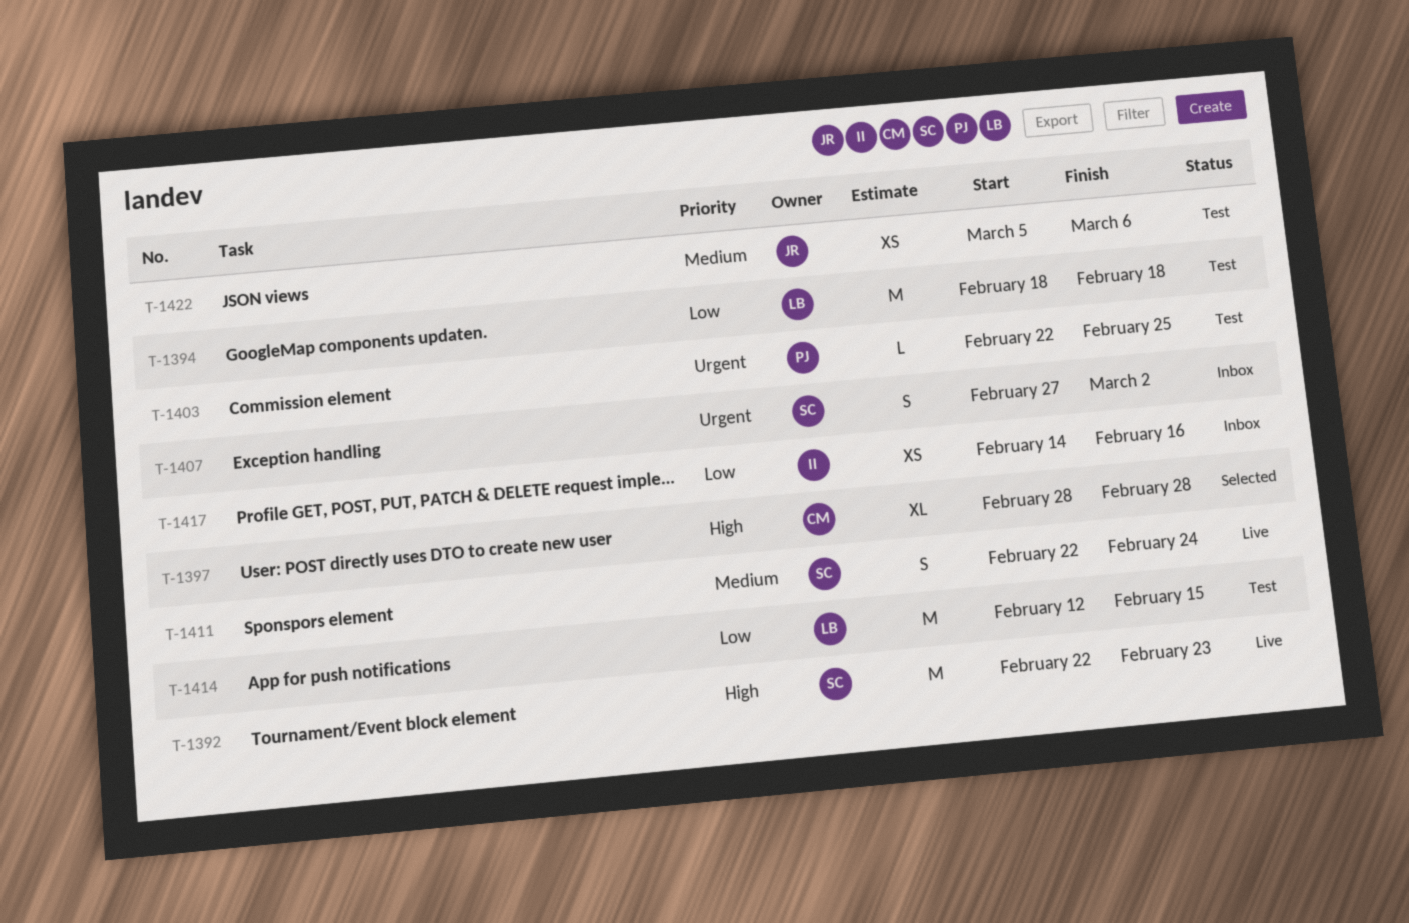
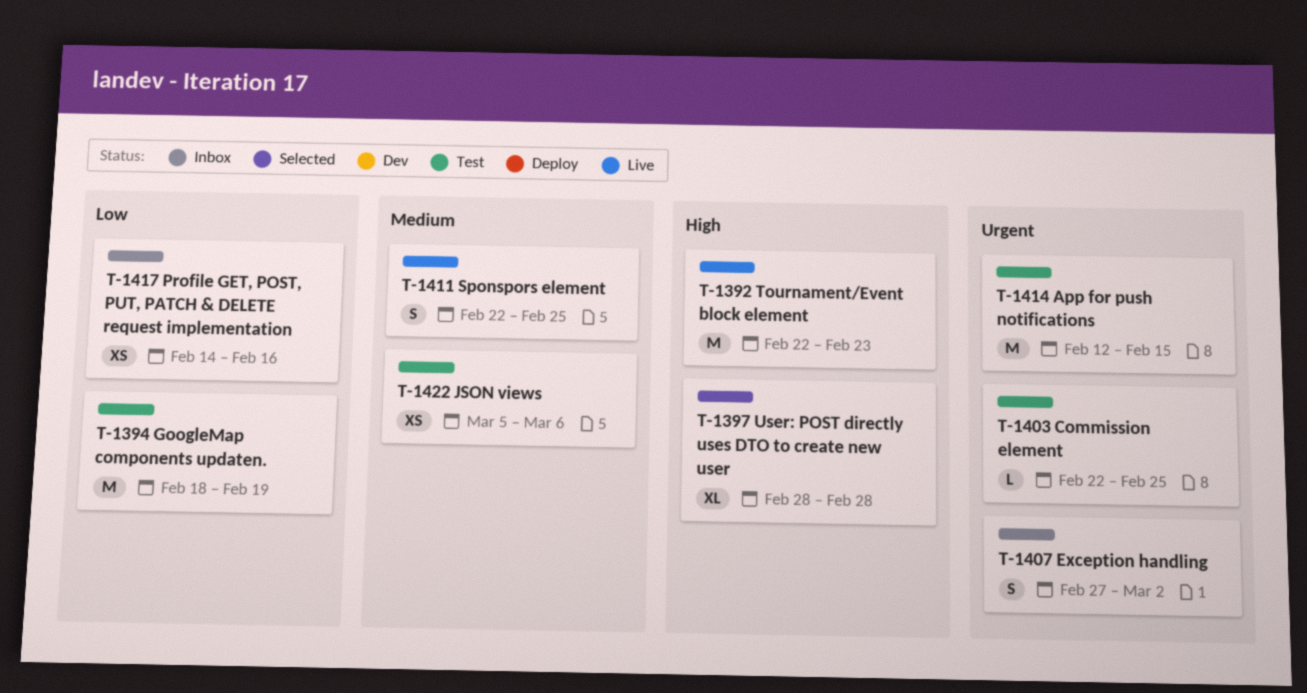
T-1394, due: Feb 18 -> Feb 19
T-1411, due: Feb 24 -> Feb 25
T-1414, priority: Low -> Urgent

